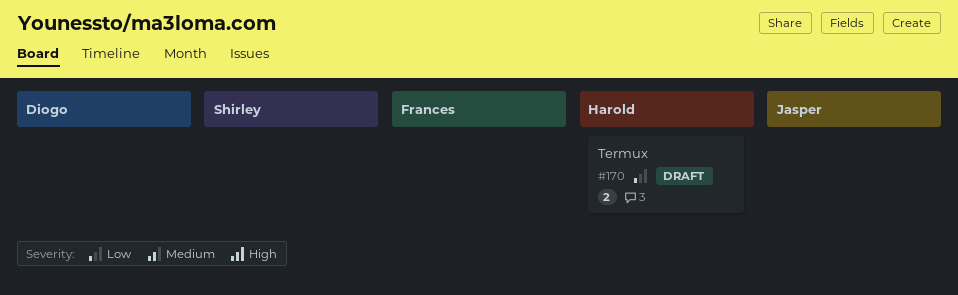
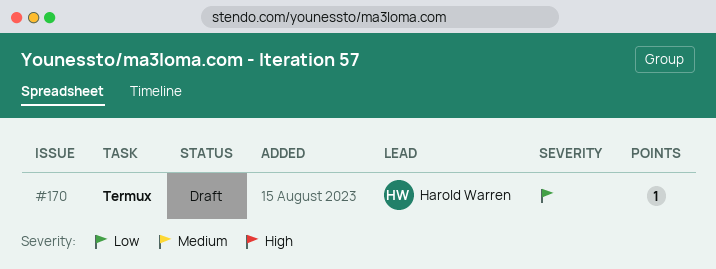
#170, estimate: 2 -> 1

